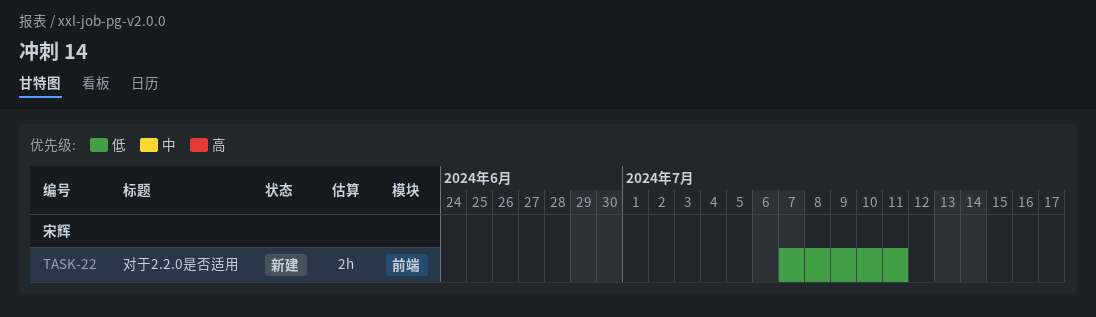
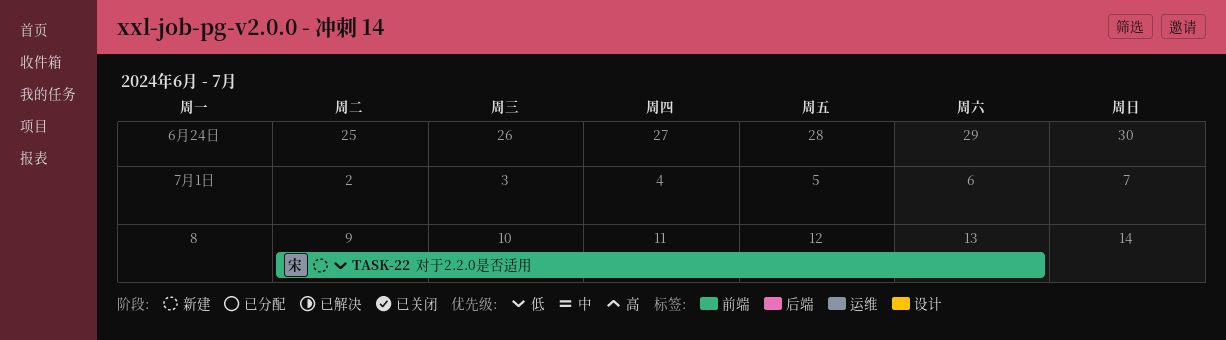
TASK-22, start: Jul 7 -> Jul 9
TASK-22, due: Jul 11 -> Jul 13

